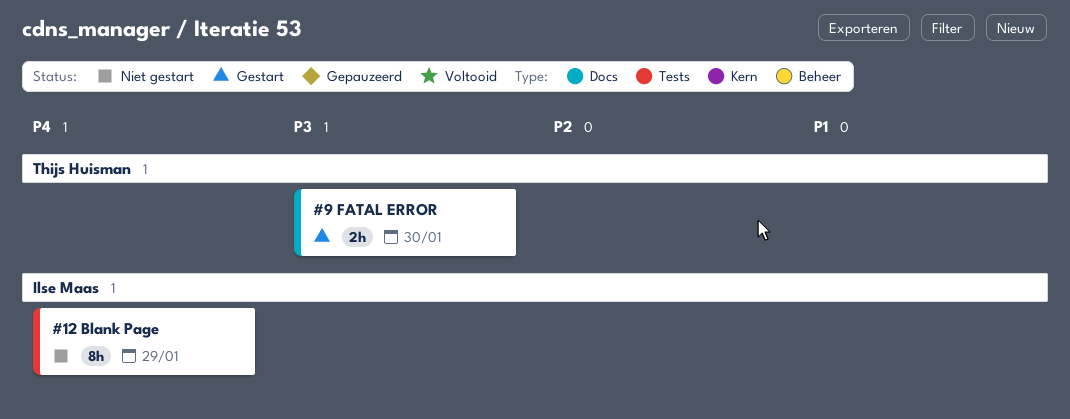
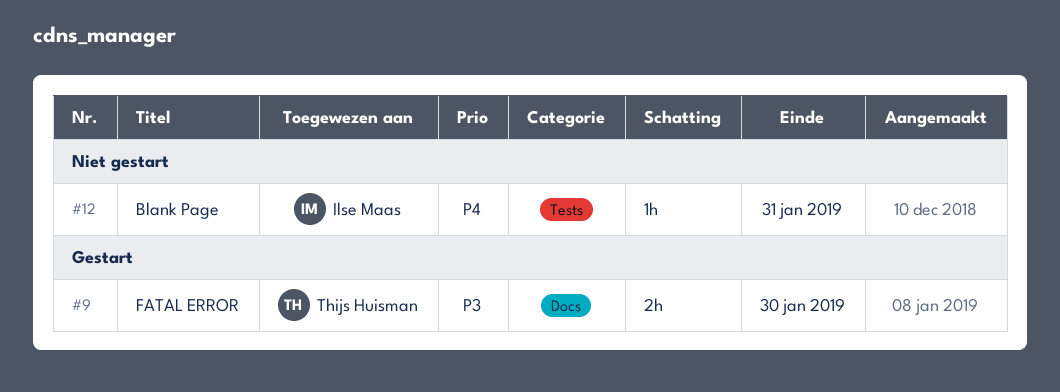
#12, estimate: 8h -> 1h
#12, due: Jan 29 -> Jan 31

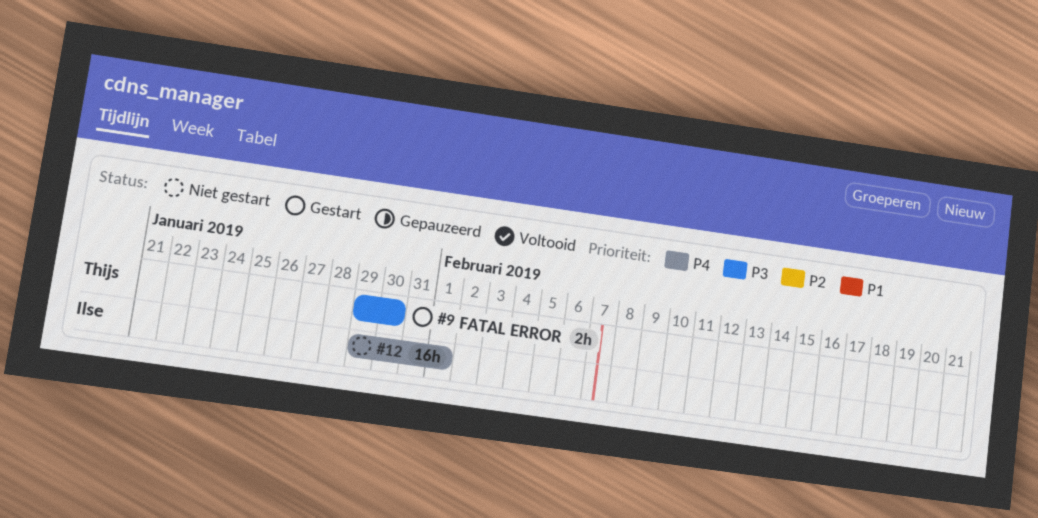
#12, estimate: 1h -> 16h
#12, due: Jan 31 -> Feb 1

